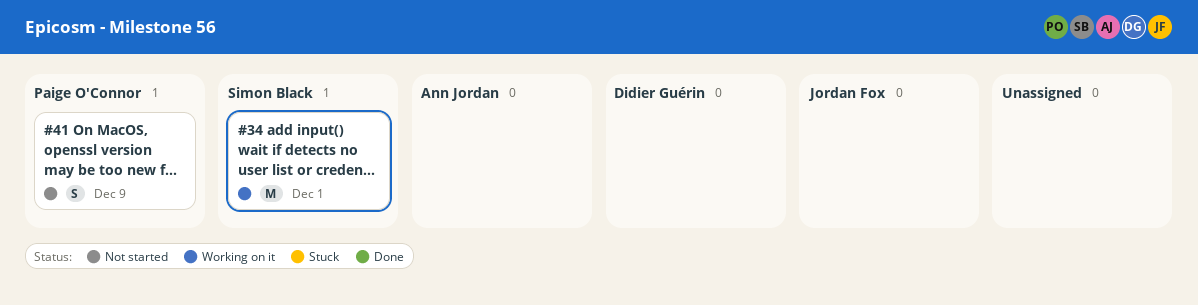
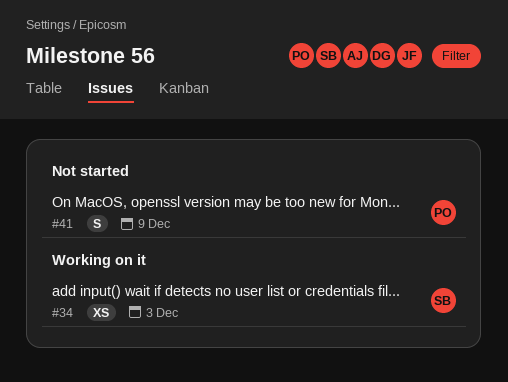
#34, estimate: M -> XS
#34, due: Dec 1 -> Dec 3

